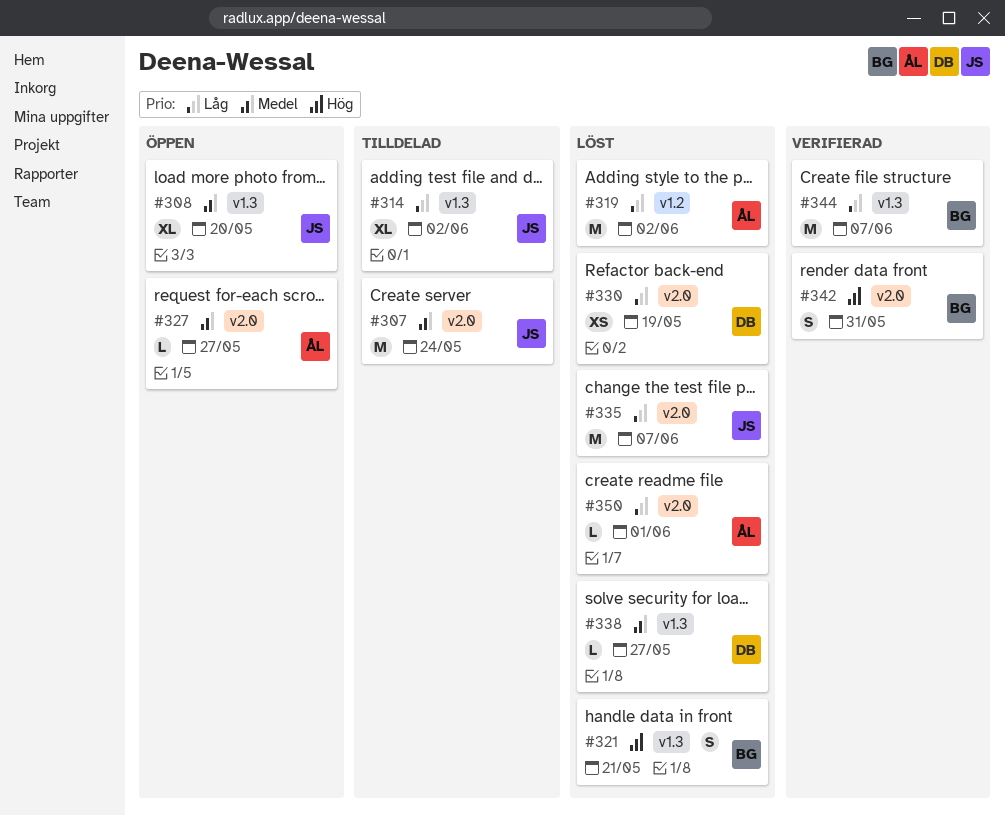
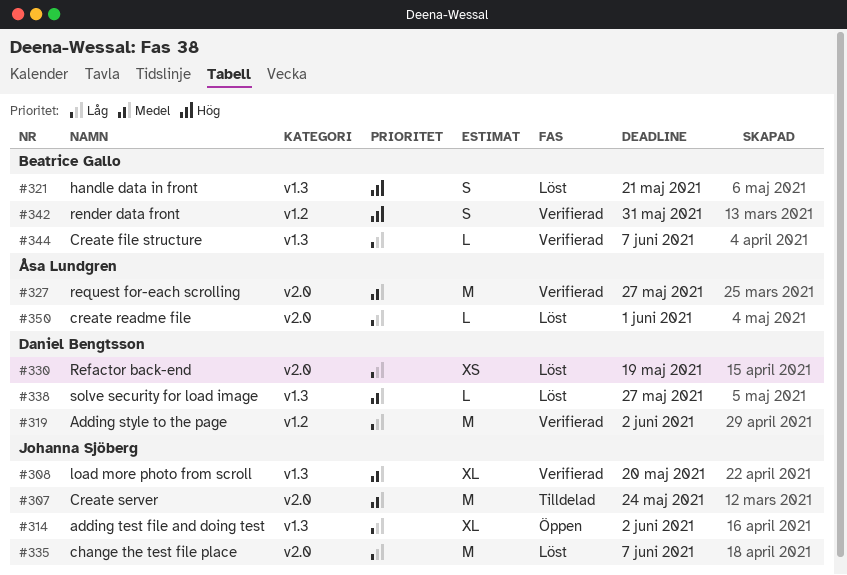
#308, status: Öppen -> Verifierad
#314, status: Tilldelad -> Öppen
#319, status: Löst -> Verifierad
#319, owner: Åsa Lundgren -> Daniel Bengtsson
#327, status: Öppen -> Verifierad
#327, estimate: L -> M
#342, label: v2.0 -> v1.2
#344, estimate: M -> L

